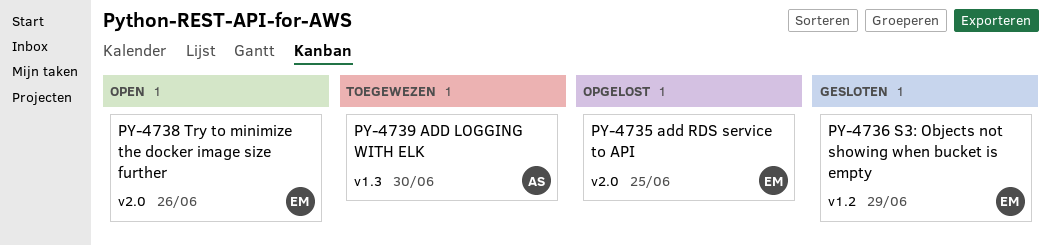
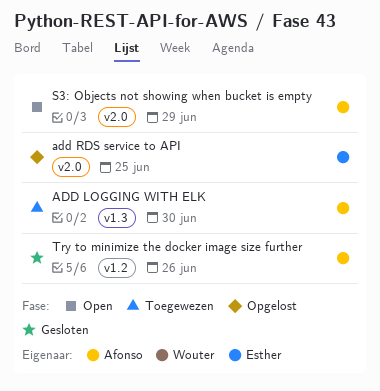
S3: Objects not showing when bucket is empty, status: Gesloten -> Open
S3: Objects not showing when bucket is empty, owner: Esther -> Afonso
S3: Objects not showing when bucket is empty, label: v1.2 -> v2.0
Try to minimize the docker image size further, status: Open -> Gesloten
Try to minimize the docker image size further, owner: Esther -> Afonso
Try to minimize the docker image size further, label: v2.0 -> v1.2

